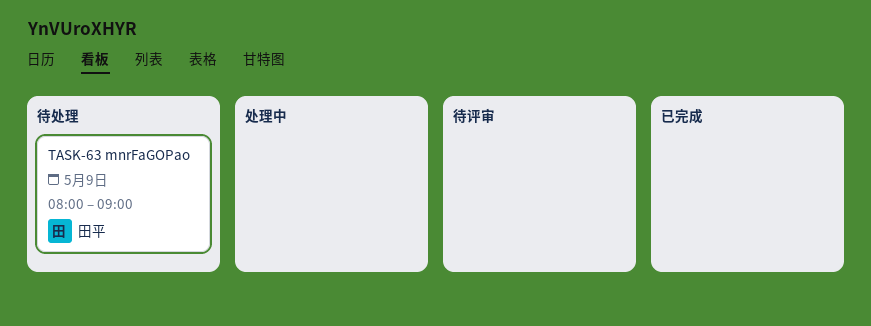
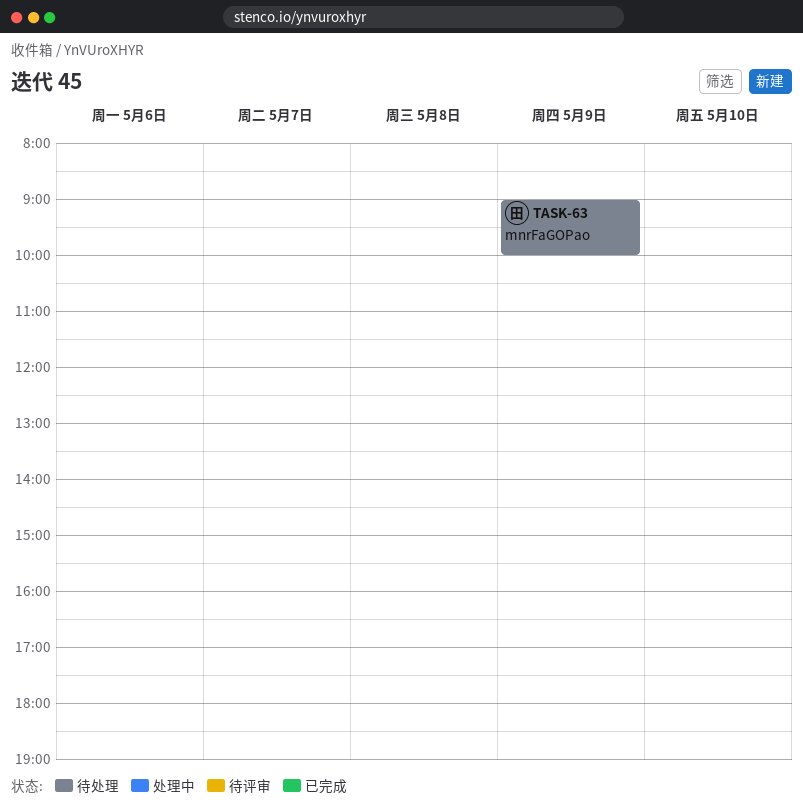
TASK-63, begins: 08:00 -> 09:00
TASK-63, ends: 09:00 -> 10:00

